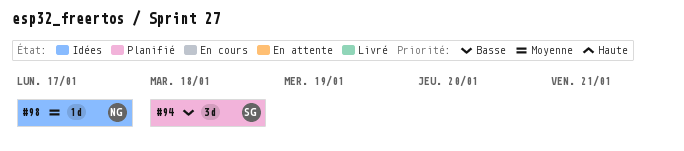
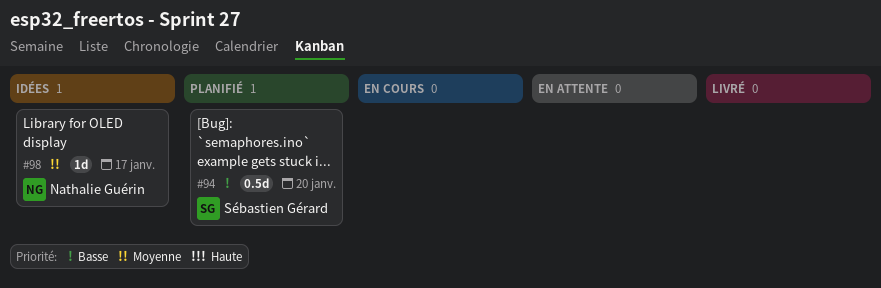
#94, estimate: 3d -> 0.5d
#94, due: Jan 18 -> Jan 20

